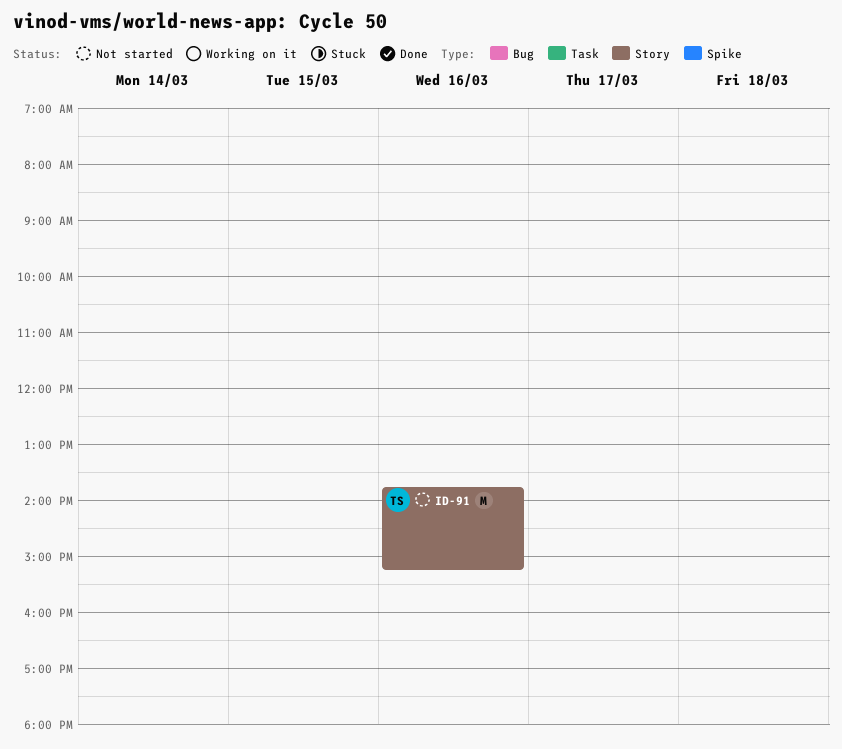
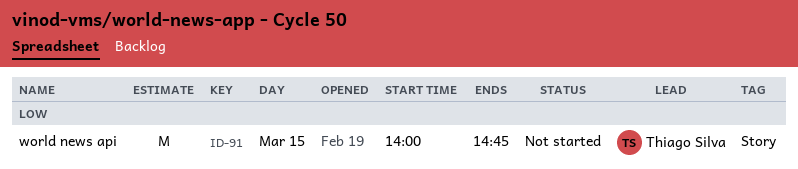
ID-91, day: Mar 16 -> Mar 15
ID-91, begins: 13:45 -> 14:00
ID-91, ends: 15:15 -> 14:45

